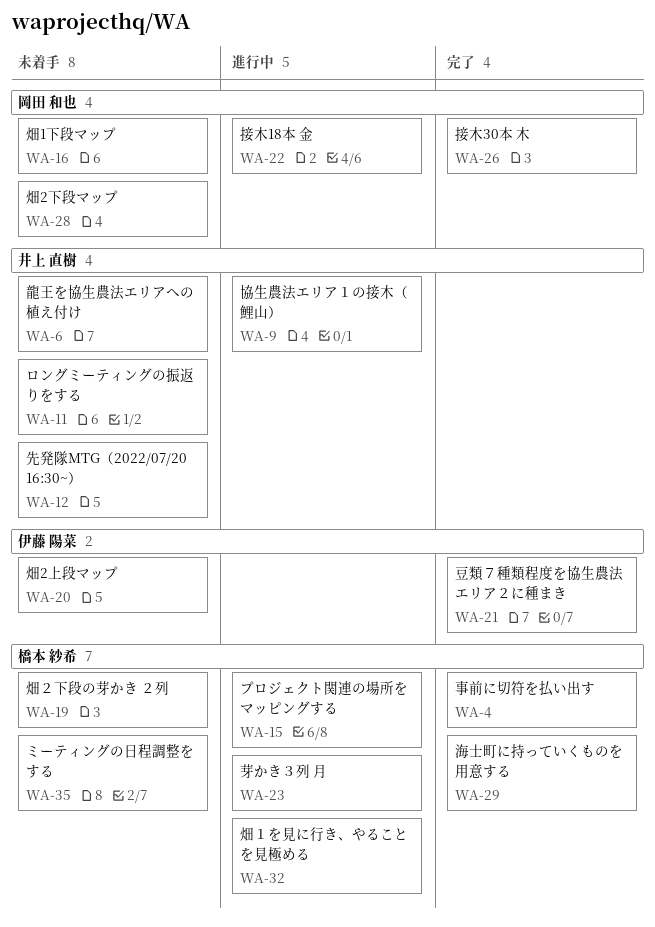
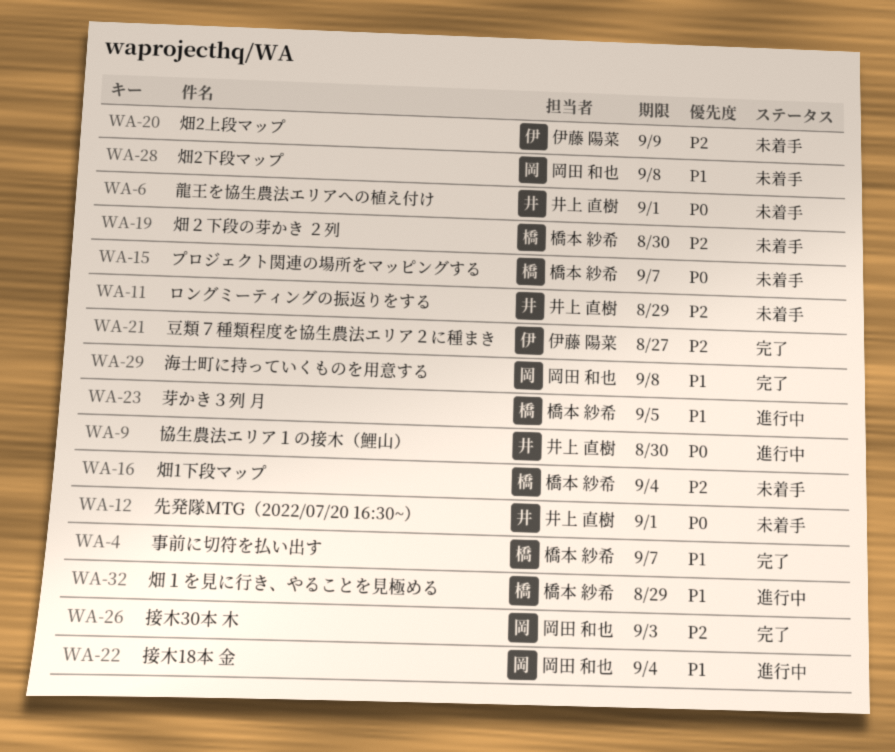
WA-15, status: 進行中 -> 未着手
WA-16, owner: 岡田 和也 -> 橋本 紗希
WA-29, owner: 橋本 紗希 -> 岡田 和也
WA-35: present -> none

